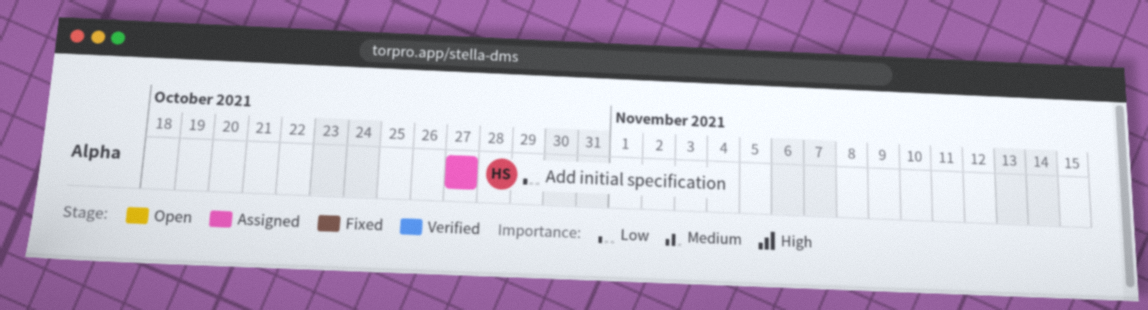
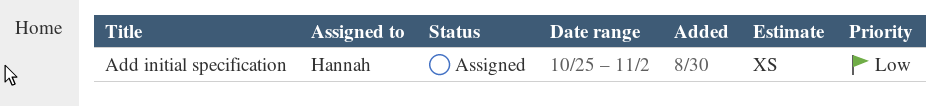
Add initial specification, start: Oct 27 -> Oct 25
Add initial specification, due: Oct 27 -> Nov 2

